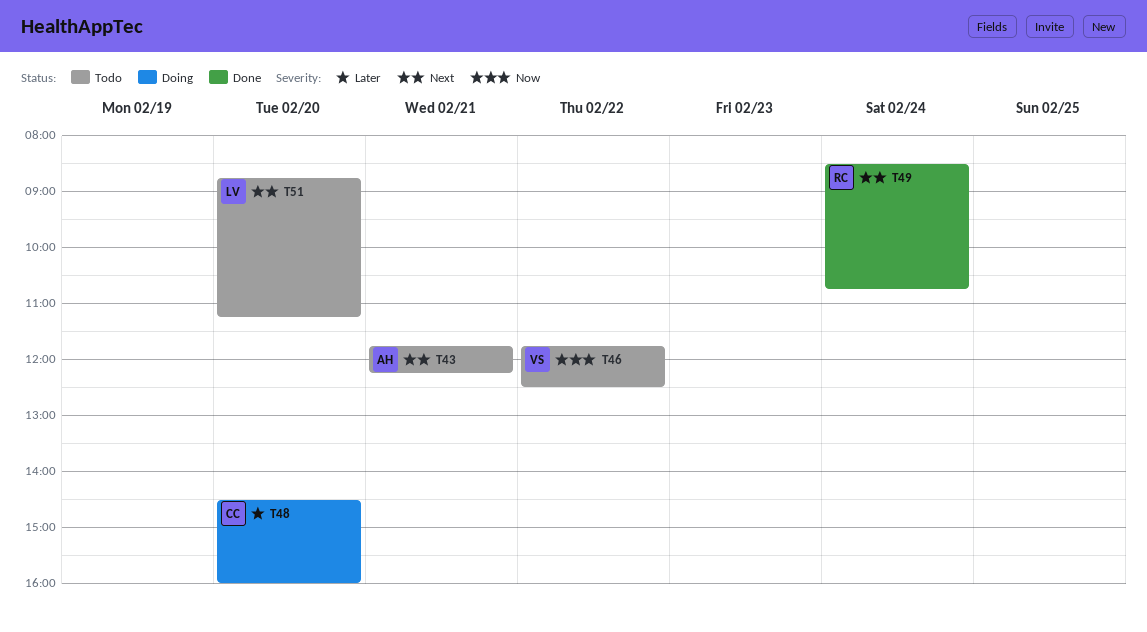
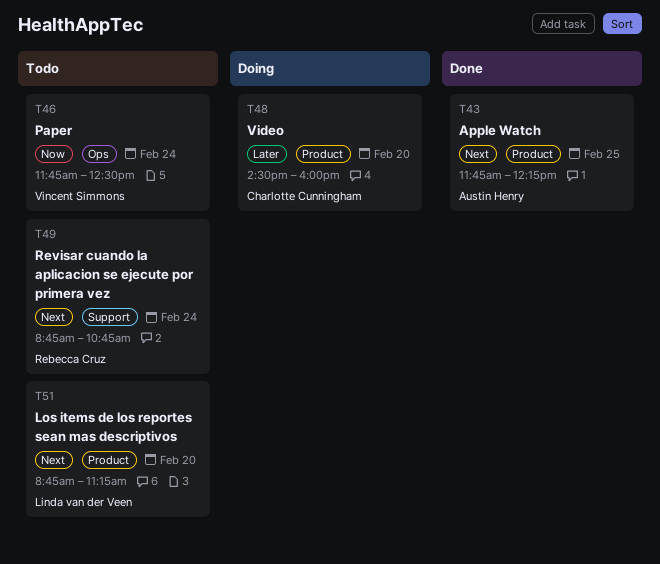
T43, status: Todo -> Done
T43, day: Feb 21 -> Feb 25
T46, day: Feb 22 -> Feb 24
T49, status: Done -> Todo
T49, begins: 08:30 -> 08:45

